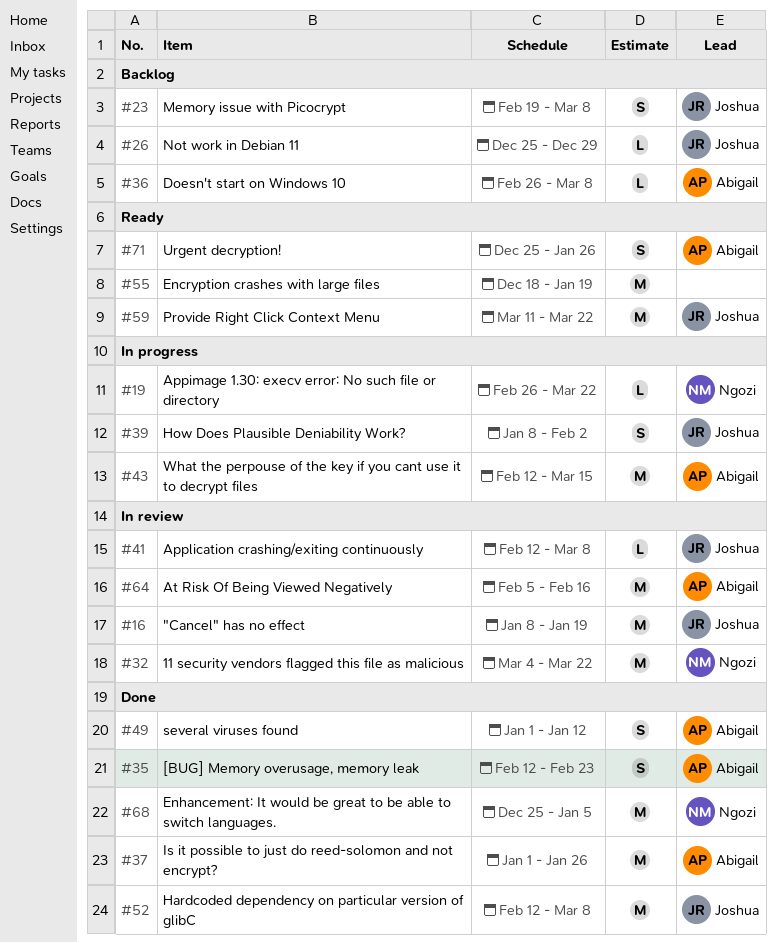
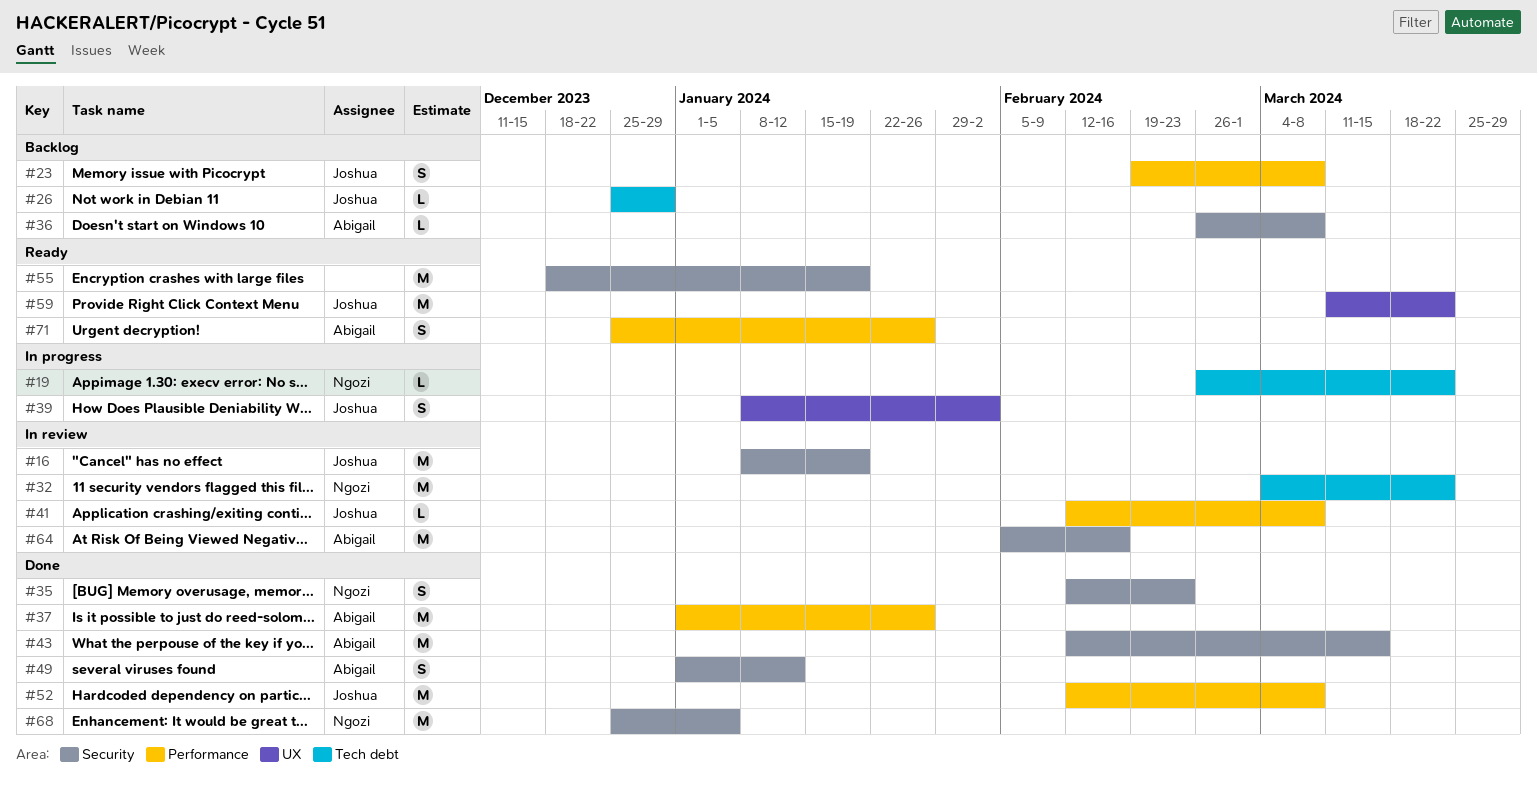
#35, owner: Abigail -> Ngozi
#43, status: In progress -> Done

